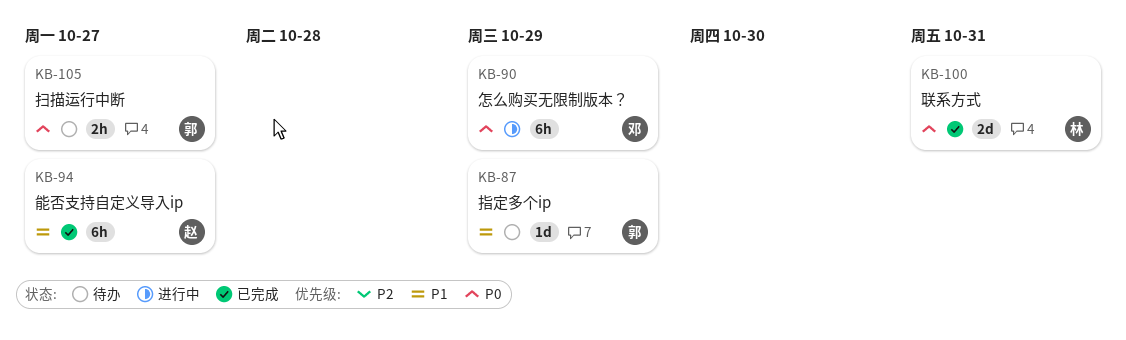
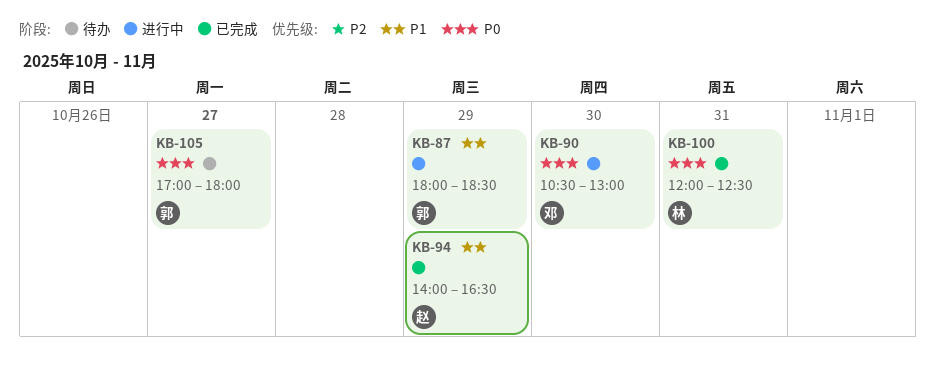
KB-87, status: 待办 -> 进行中
KB-90, day: Oct 29 -> Oct 30
KB-94, day: Oct 27 -> Oct 29

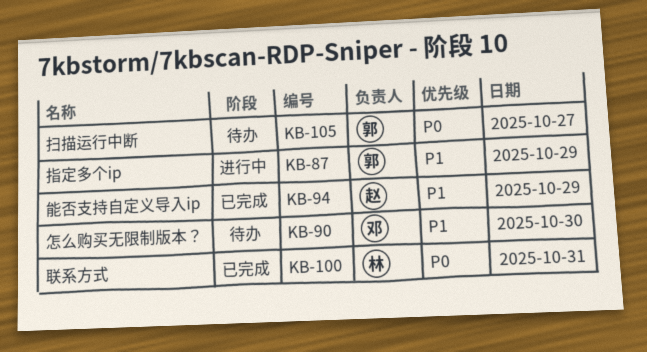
KB-90, status: 进行中 -> 待办
KB-90, priority: P0 -> P1

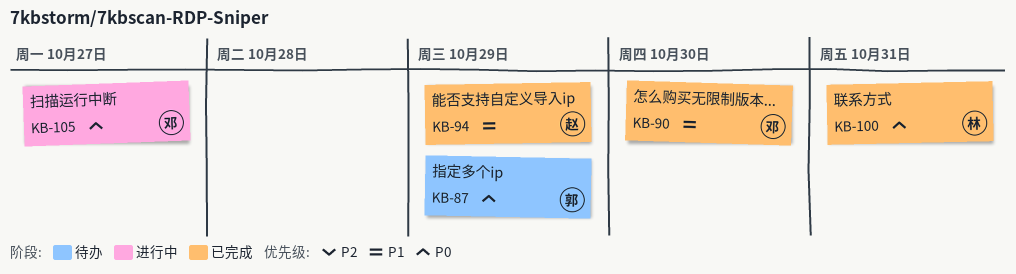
KB-87, status: 进行中 -> 待办
KB-87, priority: P1 -> P0
KB-90, status: 待办 -> 已完成
KB-105, status: 待办 -> 进行中
KB-105, owner: 郭 -> 邓

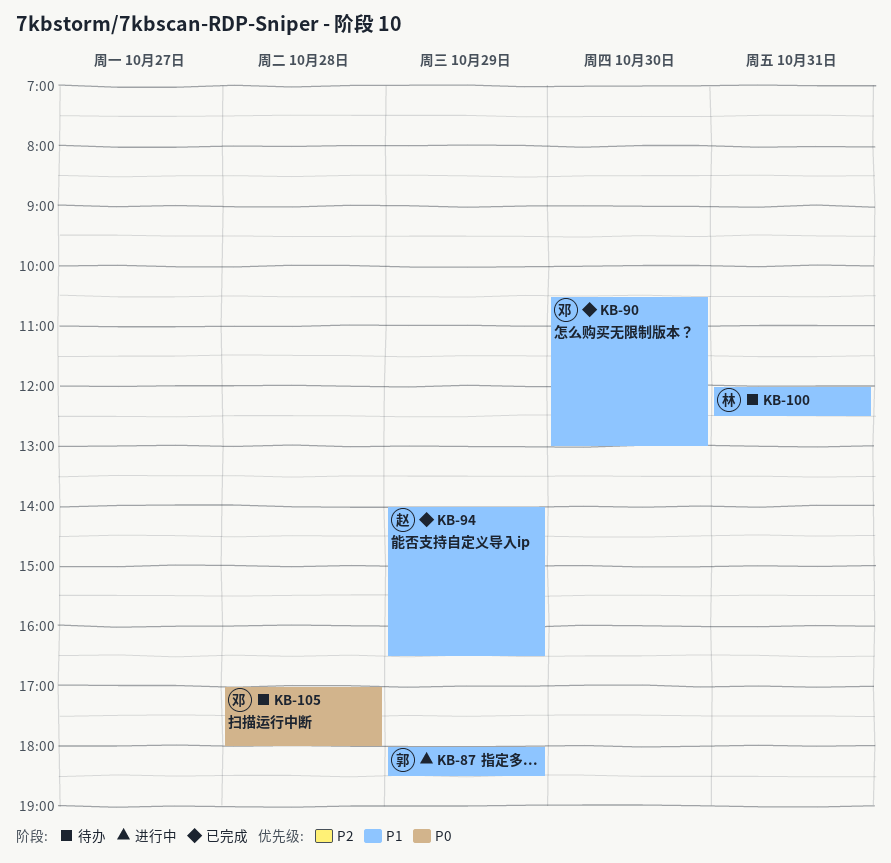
KB-87, status: 待办 -> 进行中
KB-87, priority: P0 -> P1
KB-100, status: 已完成 -> 待办
KB-100, priority: P0 -> P1
KB-105, status: 进行中 -> 待办
KB-105, day: Oct 27 -> Oct 28

